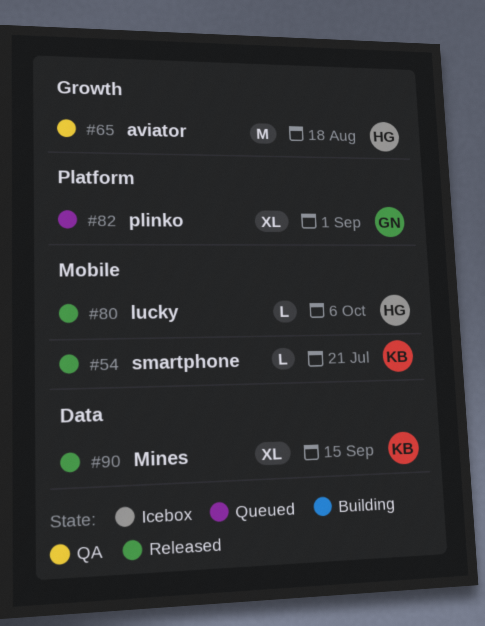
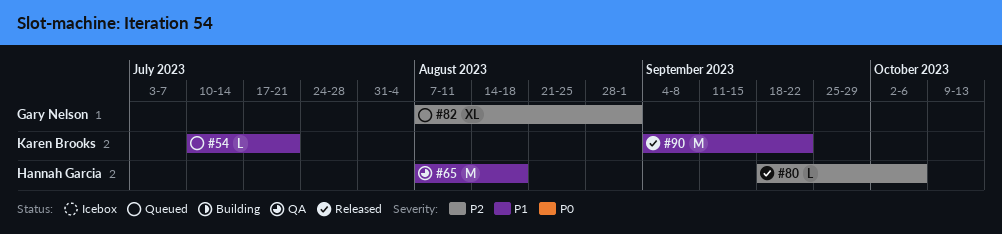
#54, status: Released -> Queued
#90, estimate: XL -> M
#90, due: Sep 15 -> Sep 22

